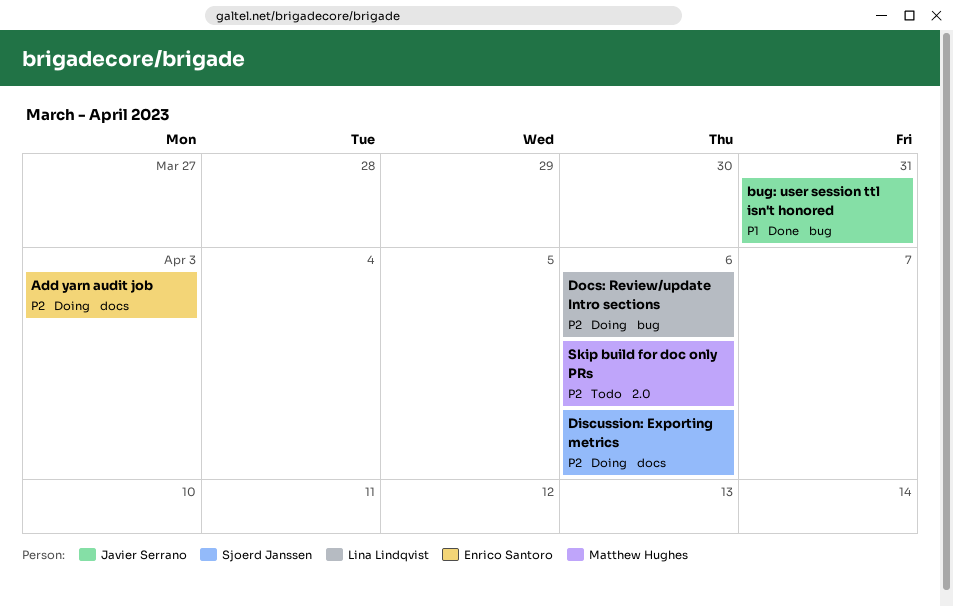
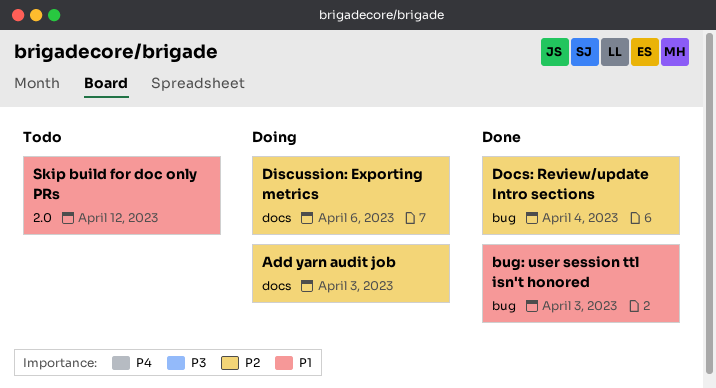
bug: user session ttl isn't honored, due: Mar 31 -> Apr 3
Docs: Review/update Intro sections, status: Doing -> Done
Docs: Review/update Intro sections, due: Apr 6 -> Apr 4
Skip build for doc only PRs, priority: P2 -> P1
Skip build for doc only PRs, due: Apr 6 -> Apr 12

